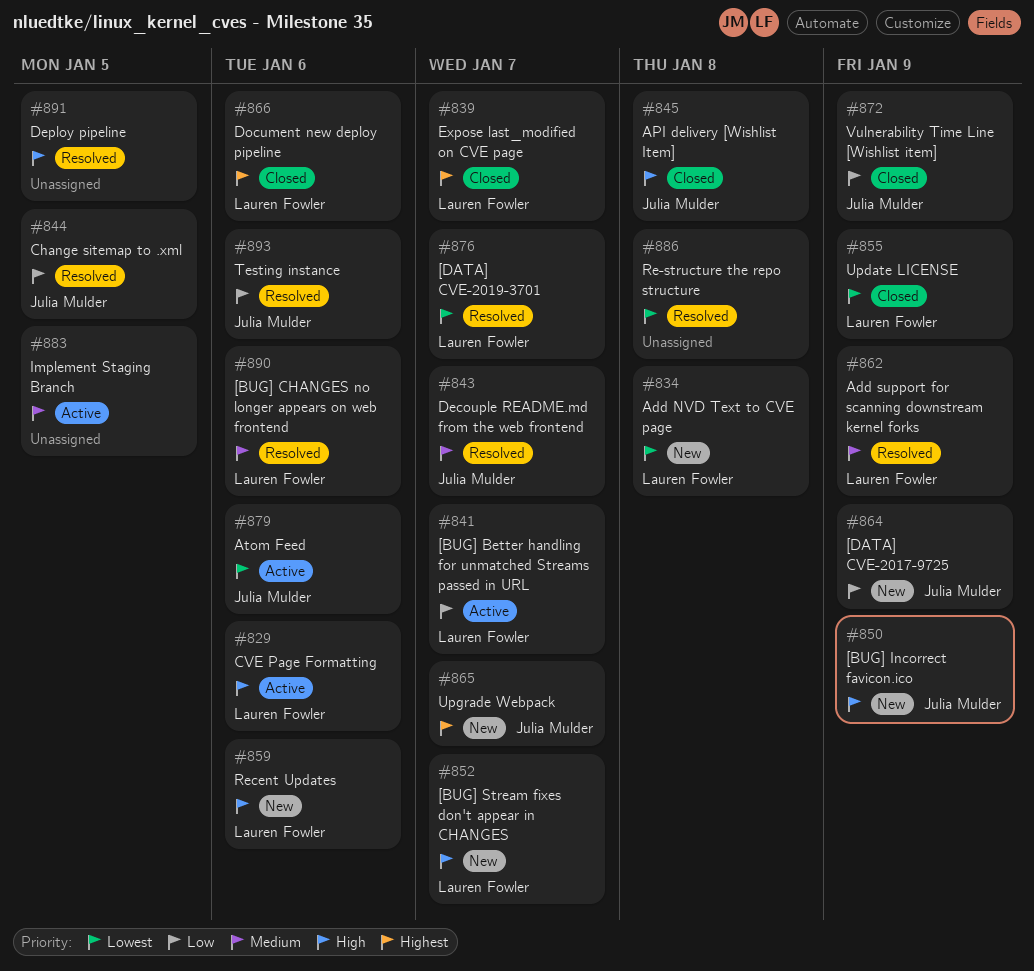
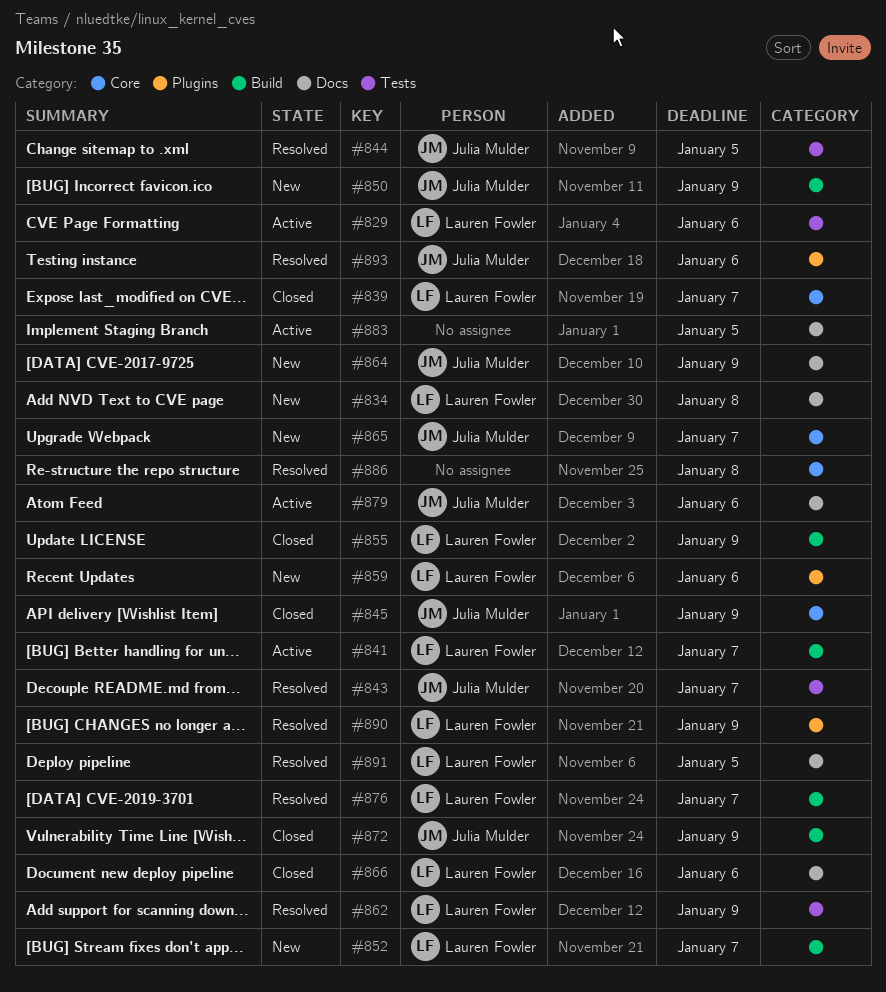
#845, due: Jan 8 -> Jan 9
#890, due: Jan 6 -> Jan 9
#891, owner: none -> Lauren Fowler

